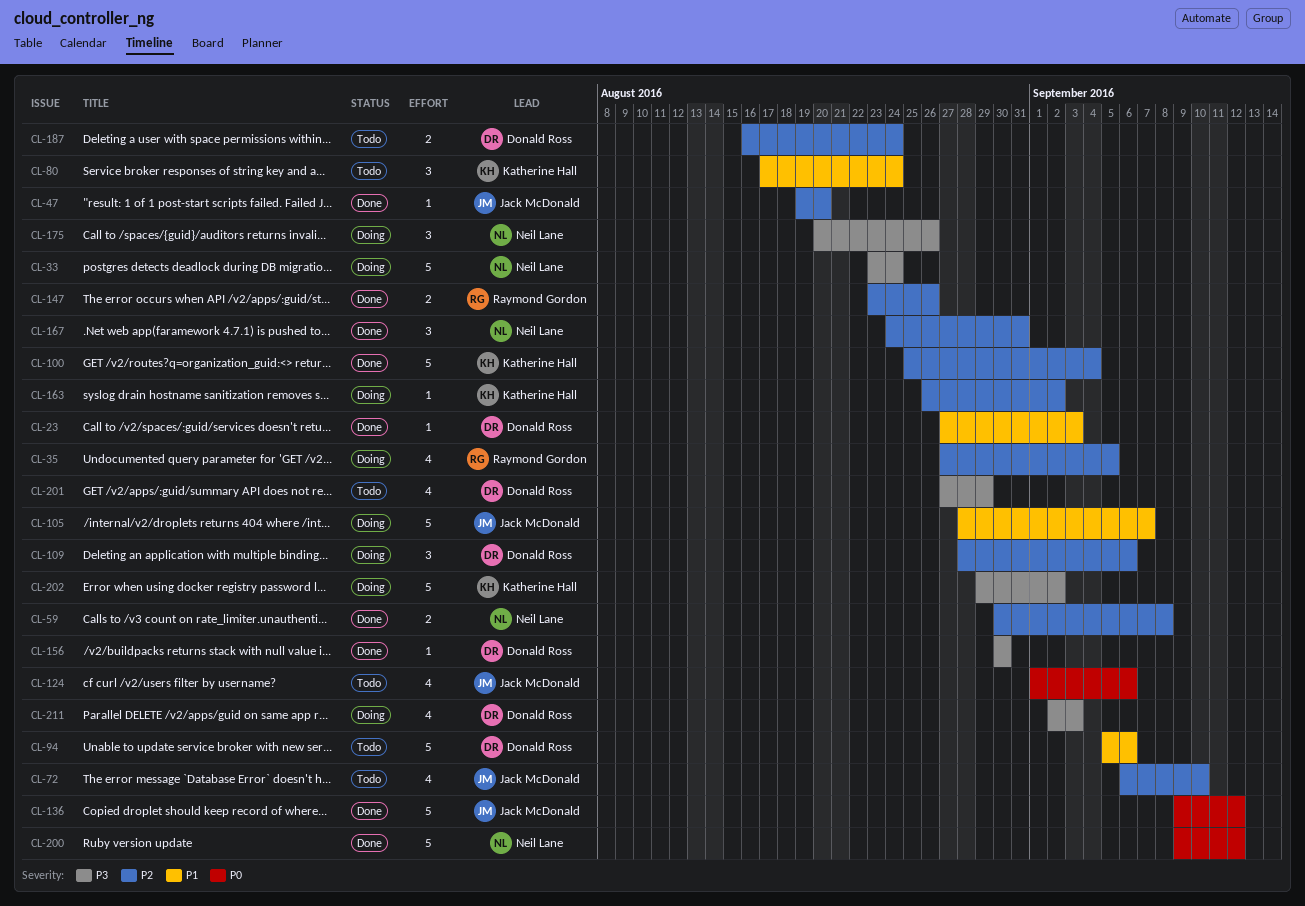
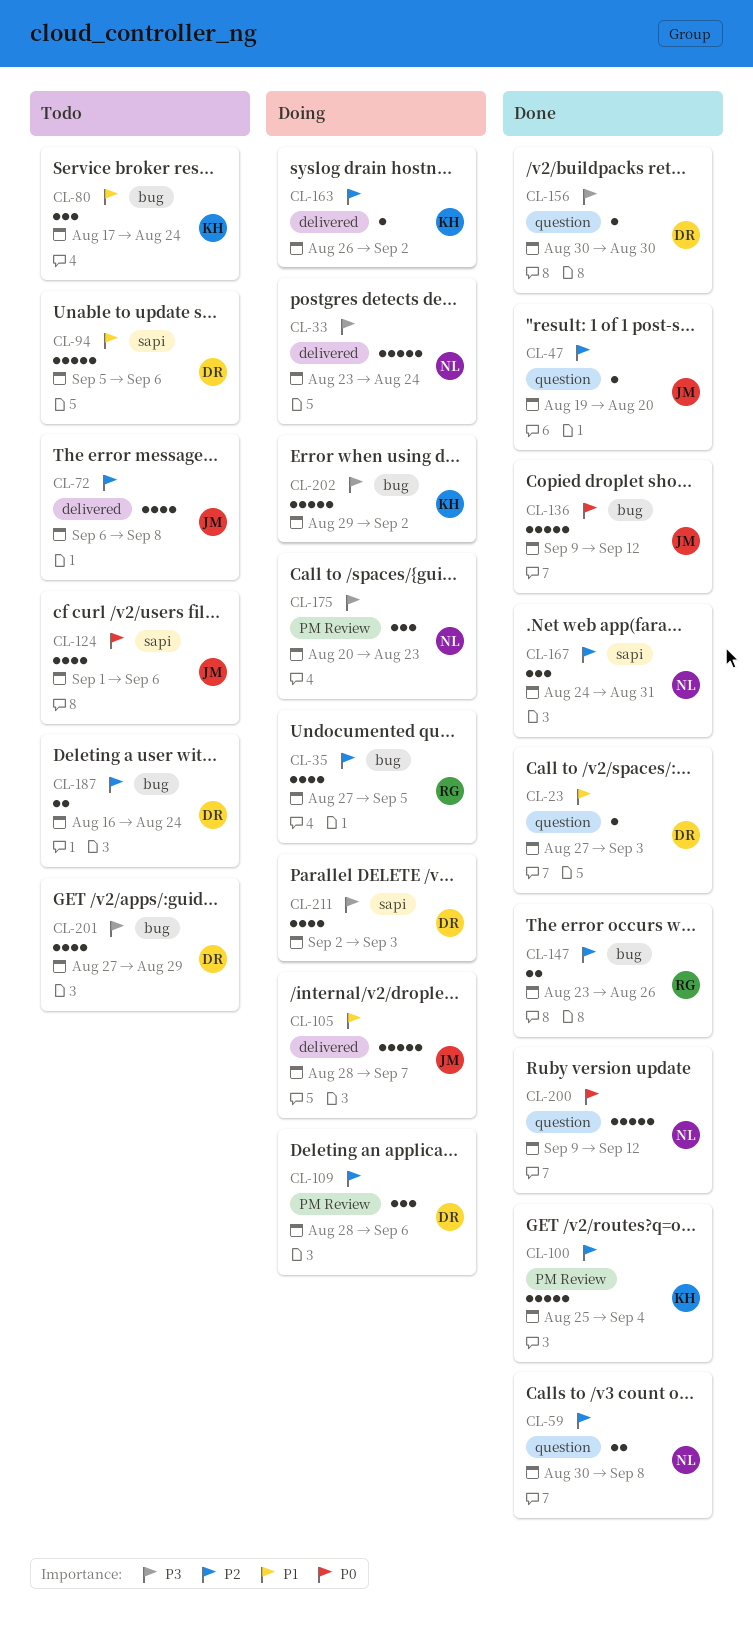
CL-72, due: Sep 10 -> Sep 8
CL-175, due: Aug 26 -> Aug 23

